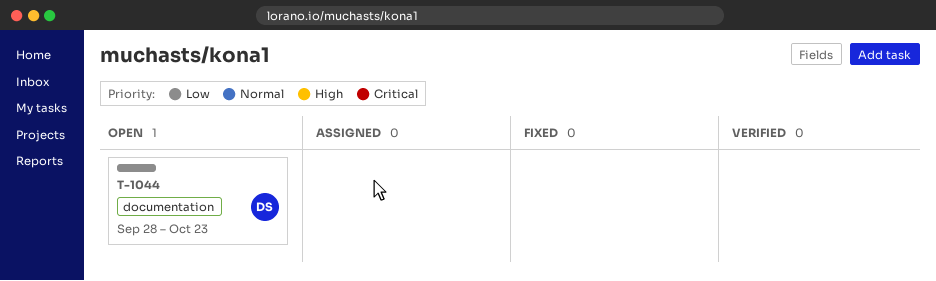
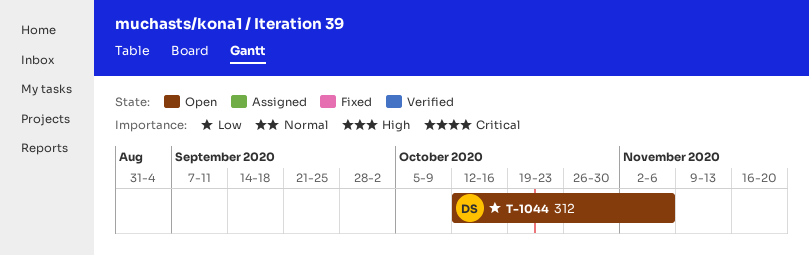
T-1044, start: Sep 28 -> Oct 12
T-1044, due: Oct 23 -> Nov 6

